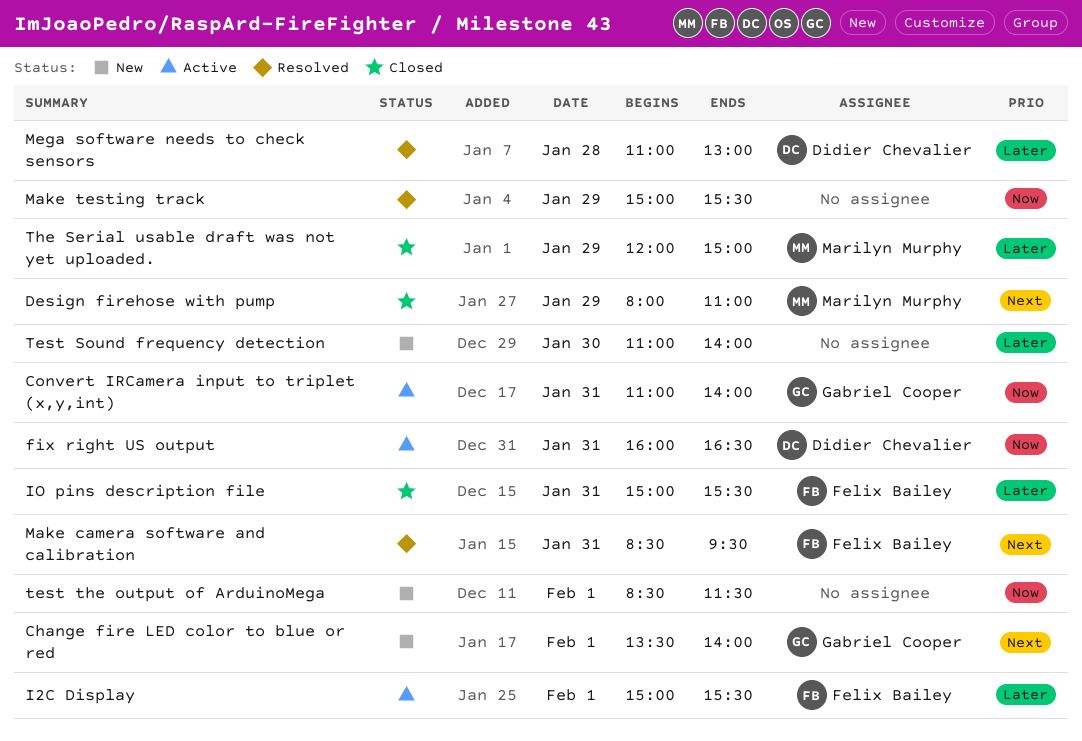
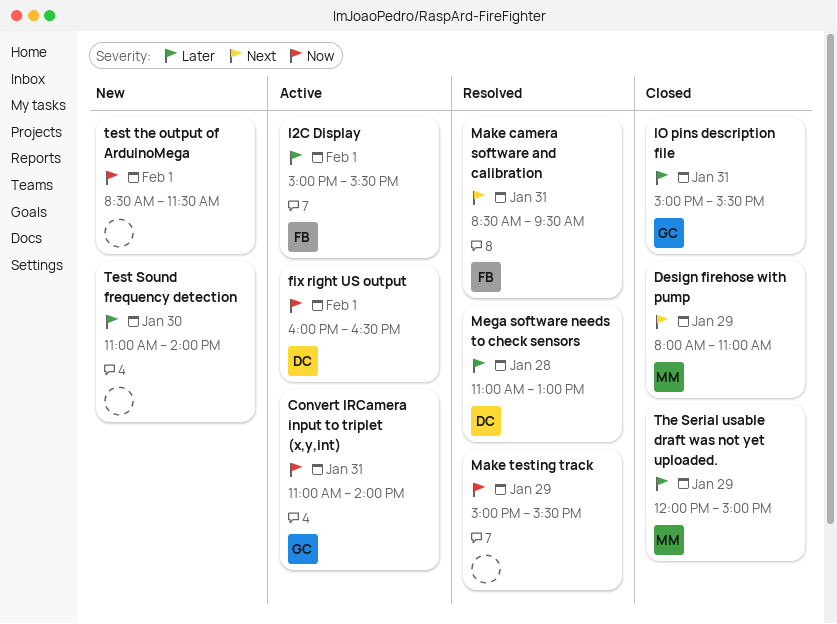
Change fire LED color to blue or red: present -> none
fix right US output, day: Jan 31 -> Feb 1
IO pins description file, owner: Felix Bailey -> Gabriel Cooper

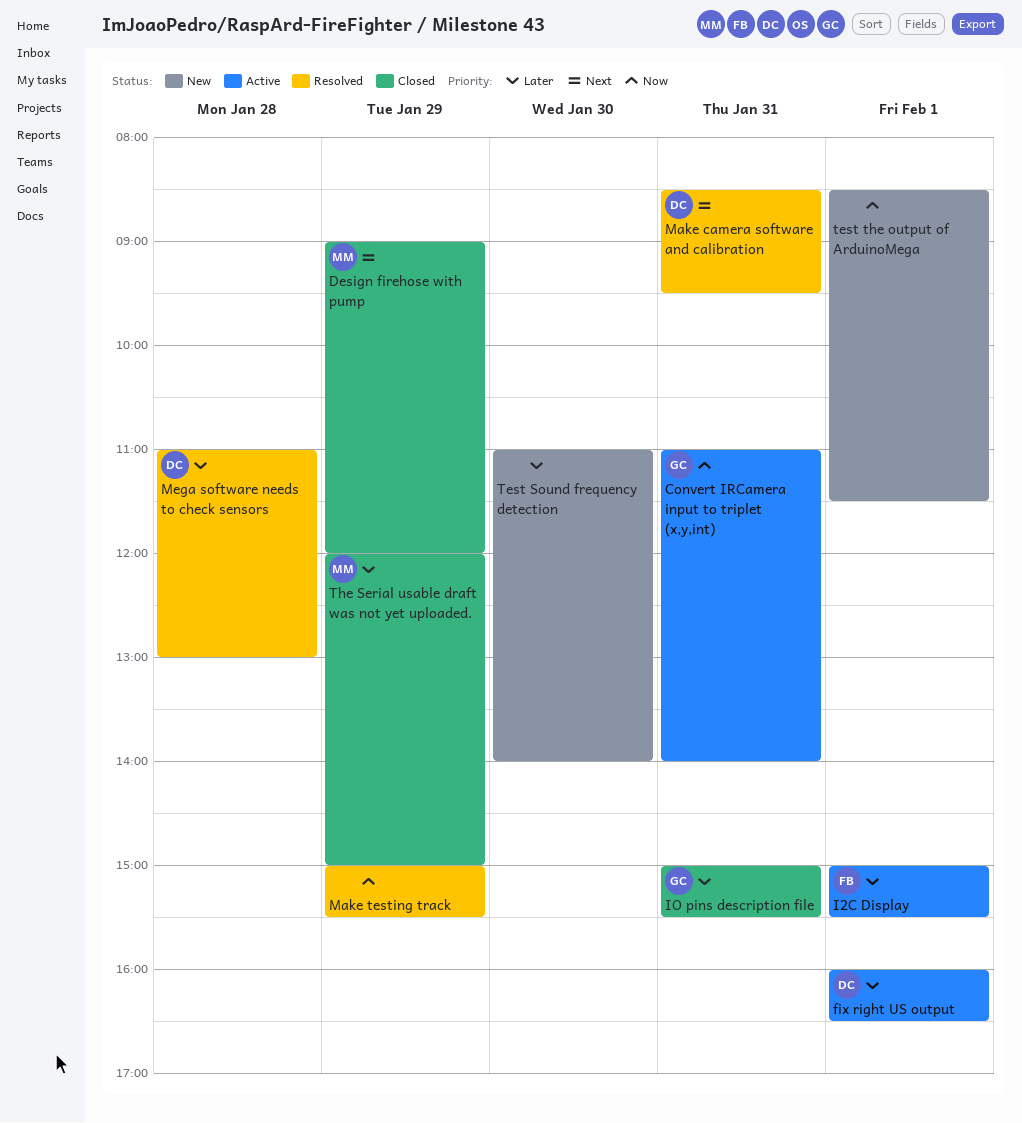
Design firehose with pump, begins: 08:00 -> 09:00
Design firehose with pump, ends: 11:00 -> 12:00
fix right US output, priority: Now -> Later
Make camera software and calibration, owner: FB -> DC

